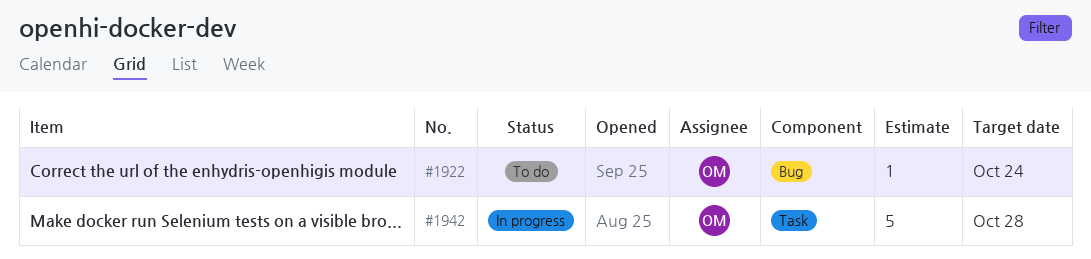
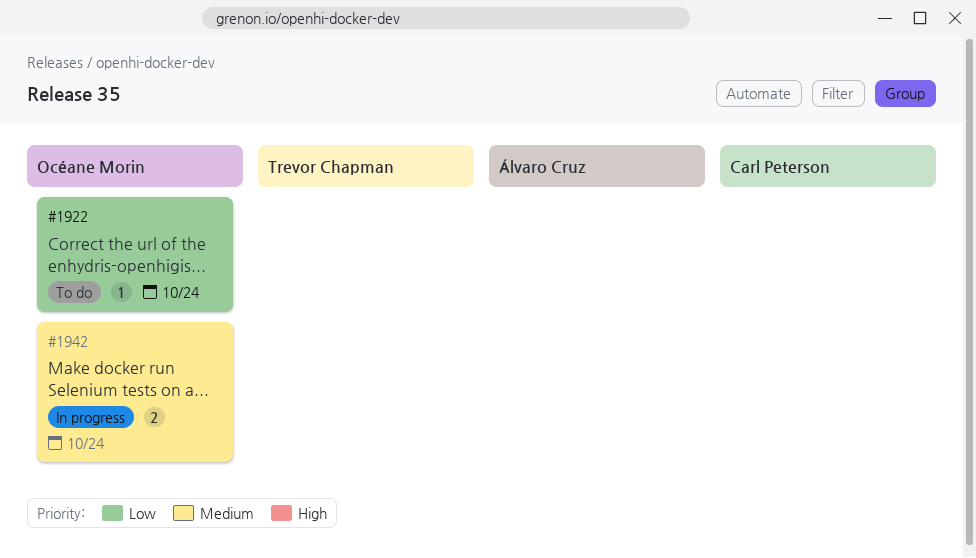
#1942, estimate: 5 -> 2
#1942, due: Oct 28 -> Oct 24

